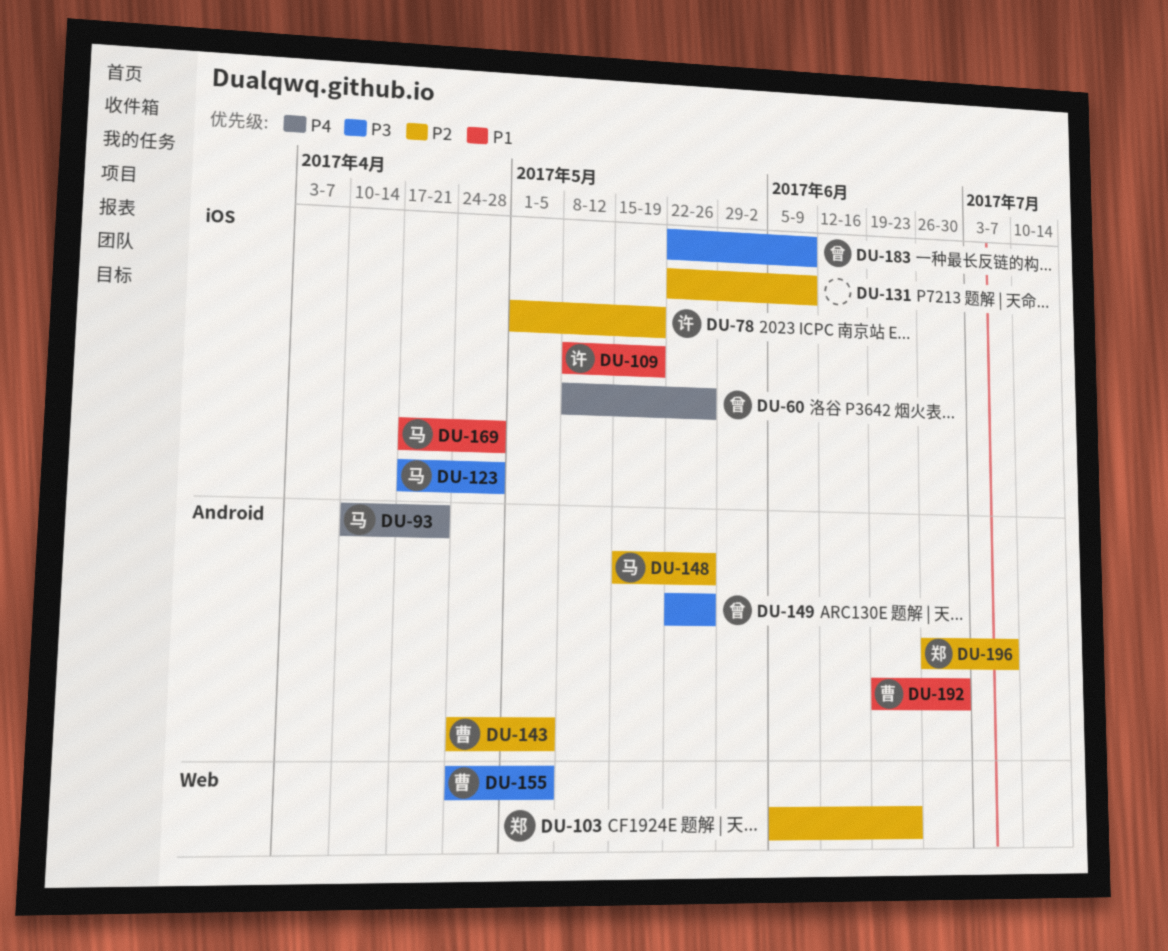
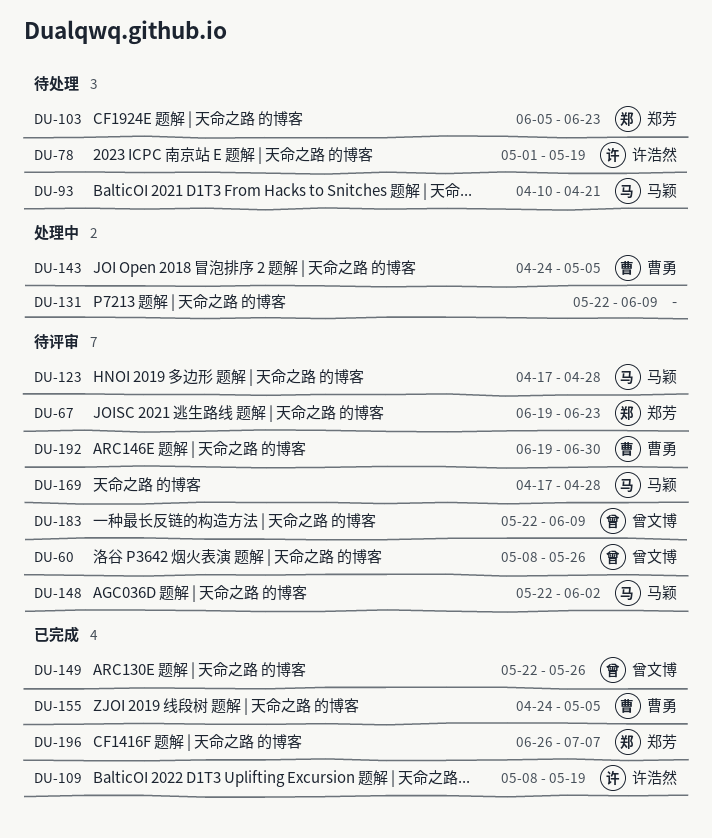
DU-67: none -> present
DU-148, start: May 15 -> May 22
DU-148, due: May 26 -> Jun 2

